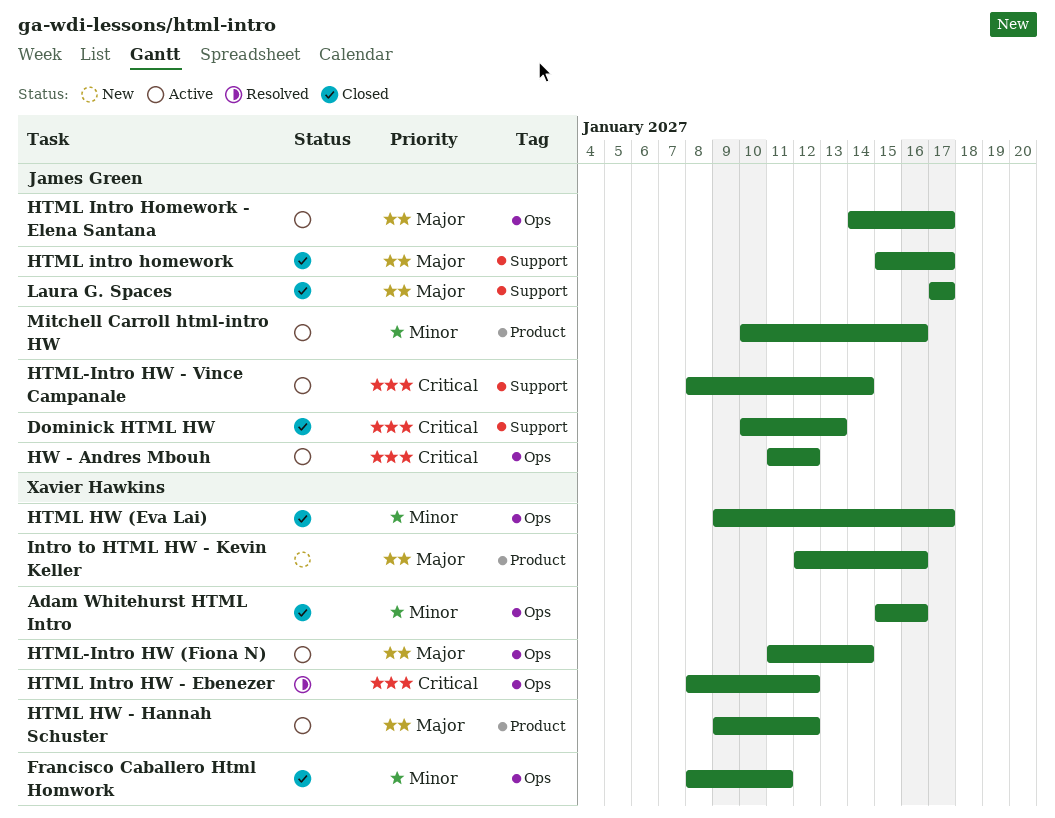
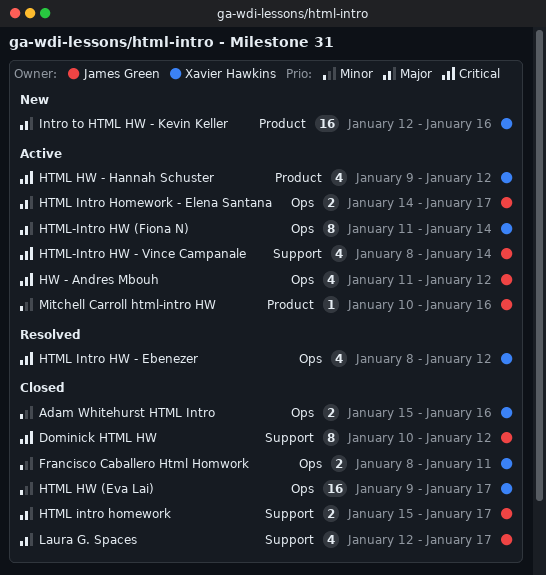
Dominick HTML HW, due: Jan 13 -> Jan 12
HTML HW - Hannah Schuster, priority: Major -> Critical
Laura G. Spaces, start: Jan 17 -> Jan 12

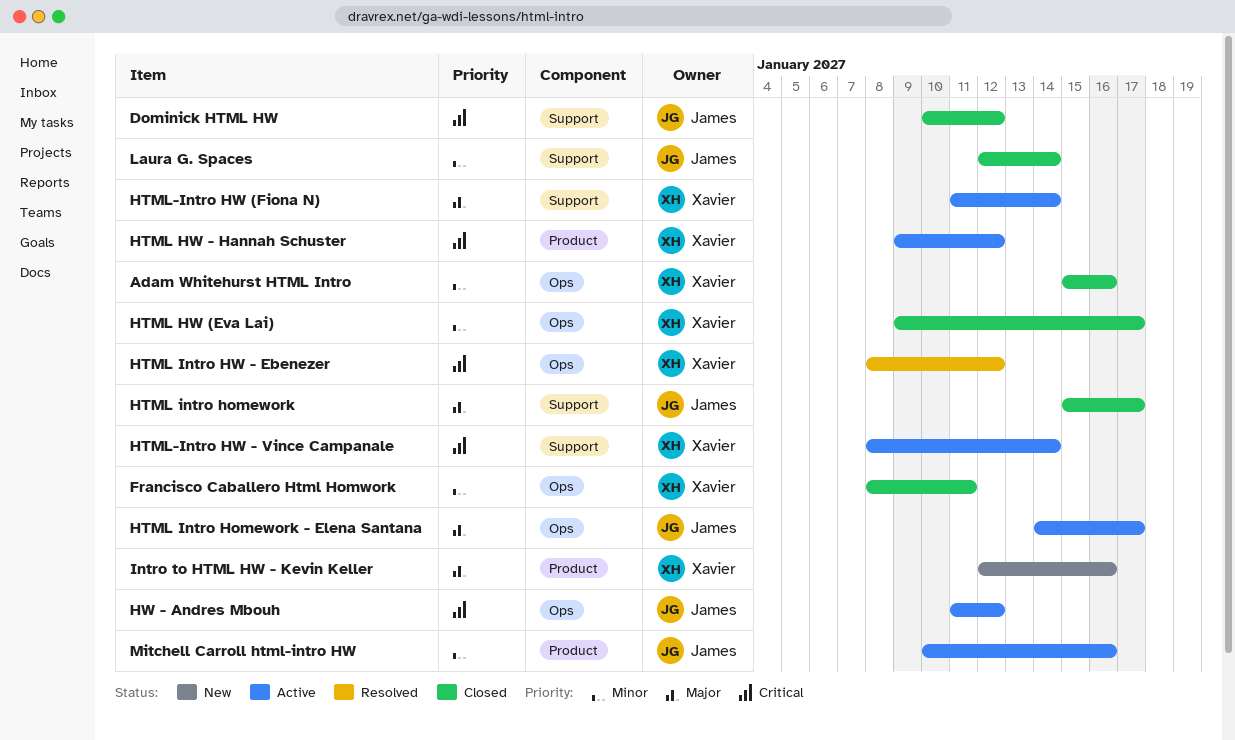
HTML-Intro HW (Fiona N), label: Ops -> Support
HTML-Intro HW - Vince Campanale, owner: James Green -> Xavier Hawkins
Laura G. Spaces, priority: Major -> Minor
Laura G. Spaces, due: Jan 17 -> Jan 14

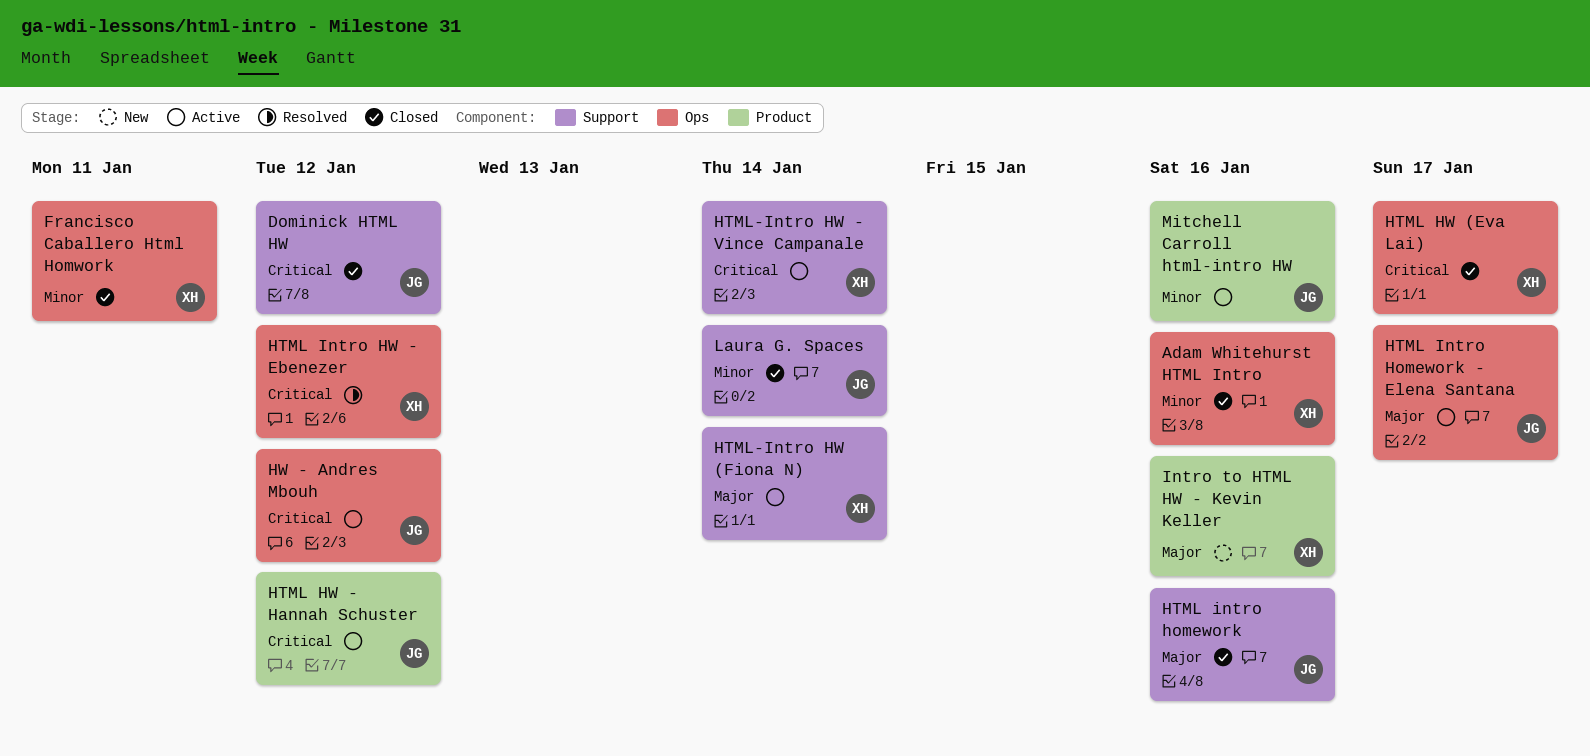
HTML HW (Eva Lai), priority: Minor -> Critical
HTML HW - Hannah Schuster, owner: Xavier -> James
HTML intro homework, due: Jan 17 -> Jan 16

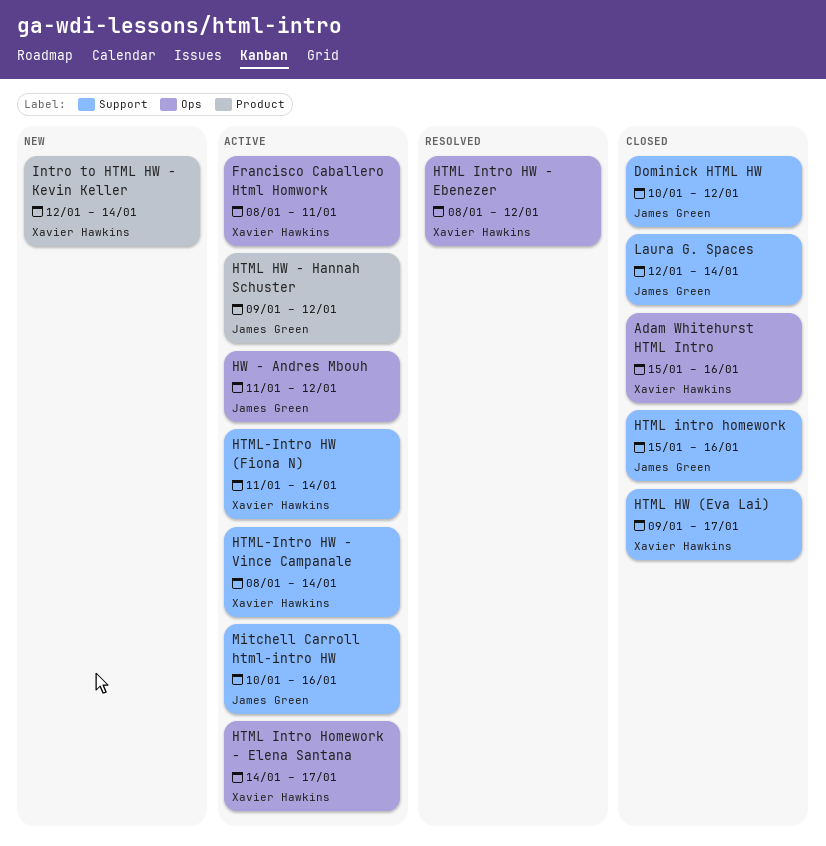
Francisco Caballero Html Homwork, status: Closed -> Active
HTML HW (Eva Lai), label: Ops -> Support
HTML Intro Homework - Elena Santana, owner: James Green -> Xavier Hawkins
Intro to HTML HW - Kevin Keller, due: Jan 16 -> Jan 14
Mitchell Carroll html-intro HW, label: Product -> Support

